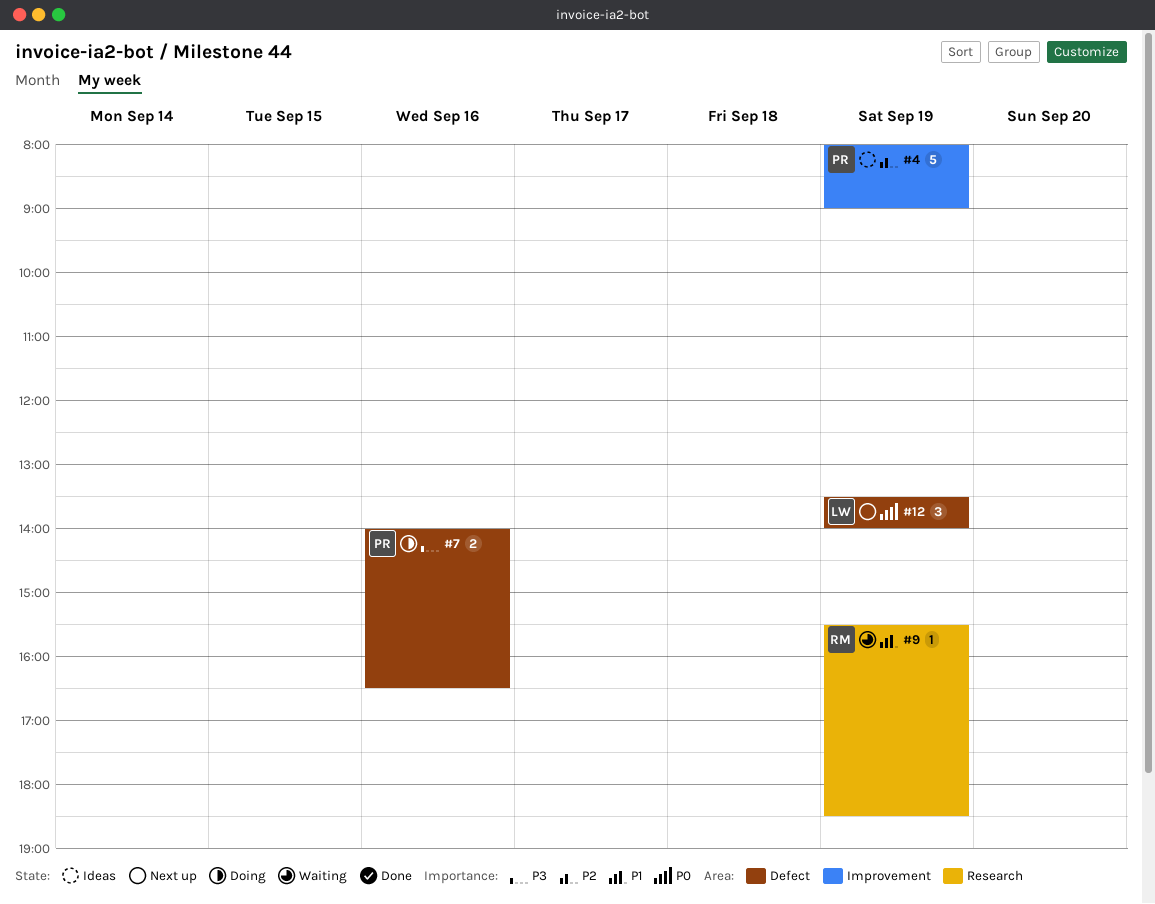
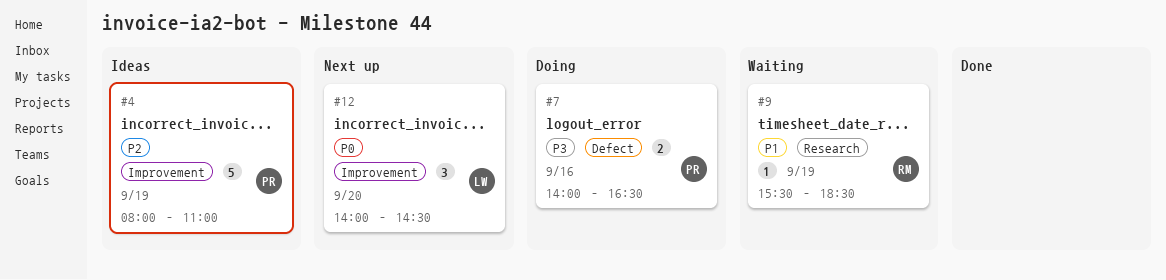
#4, ends: 09:00 -> 11:00
#12, label: Defect -> Improvement
#12, day: Sep 19 -> Sep 20
#12, begins: 13:30 -> 14:00
#12, ends: 14:00 -> 14:30

